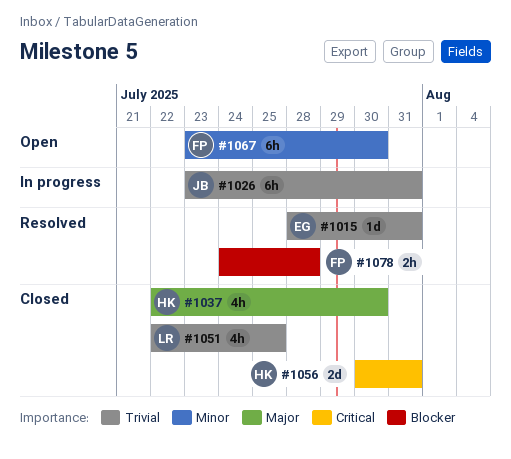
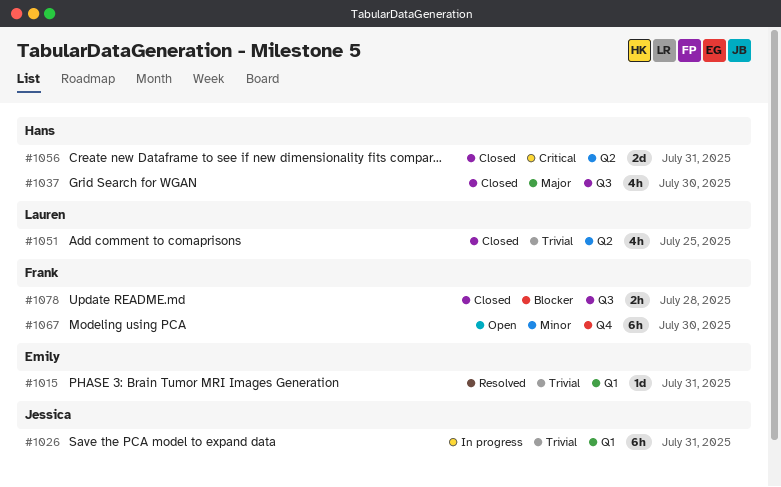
#1078, status: Resolved -> Closed

